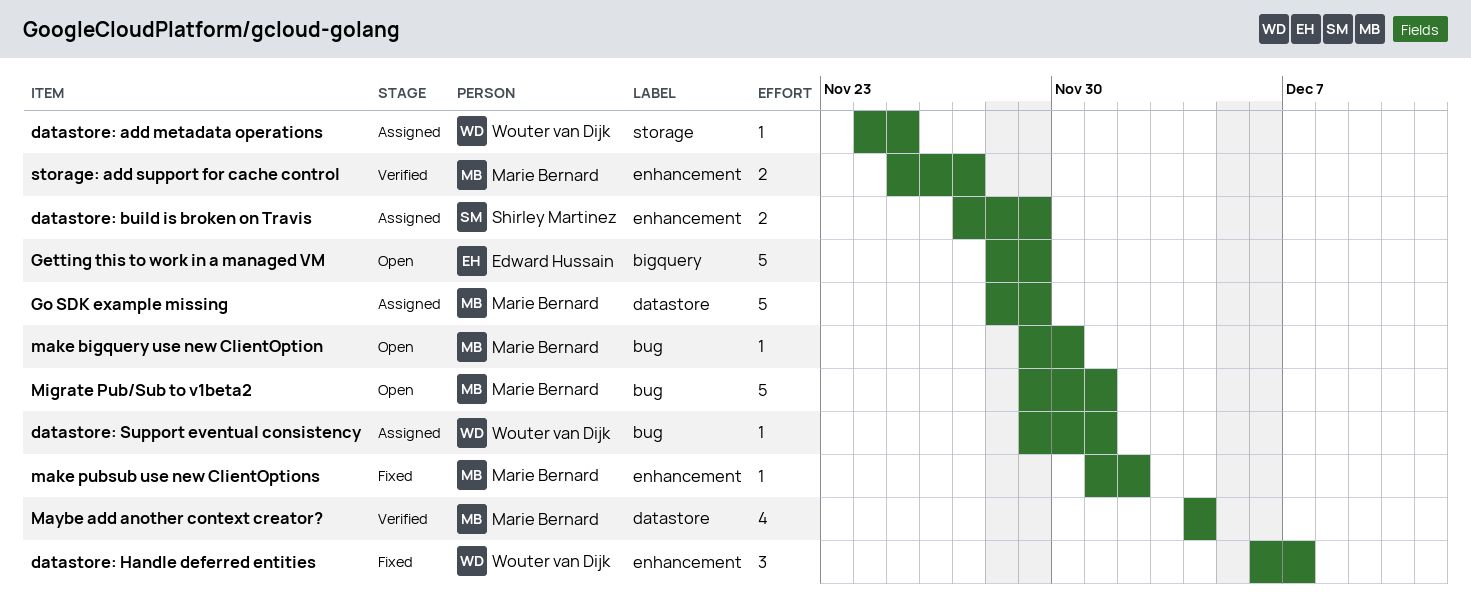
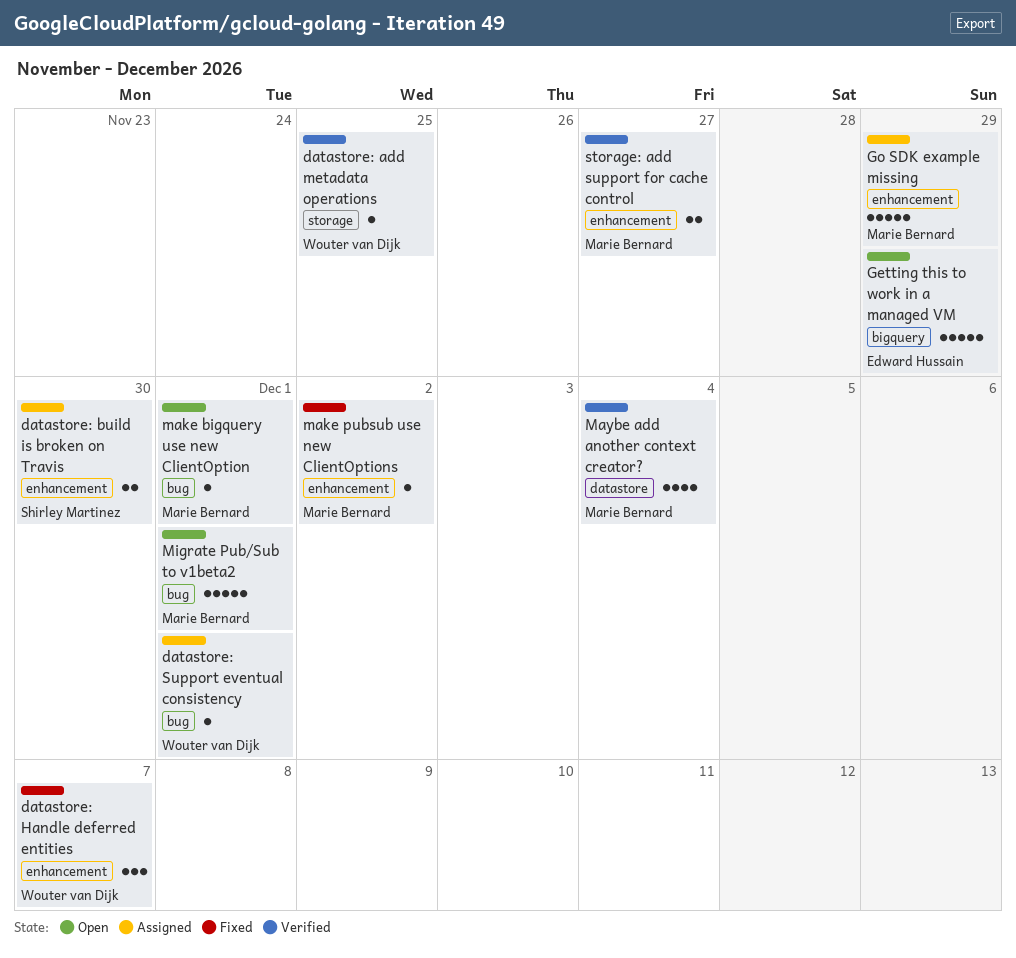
datastore: add metadata operations, status: Assigned -> Verified
datastore: build is broken on Travis, due: Nov 29 -> Nov 30
Go SDK example missing, label: datastore -> enhancement
make bigquery use new ClientOption, due: Nov 30 -> Dec 1

